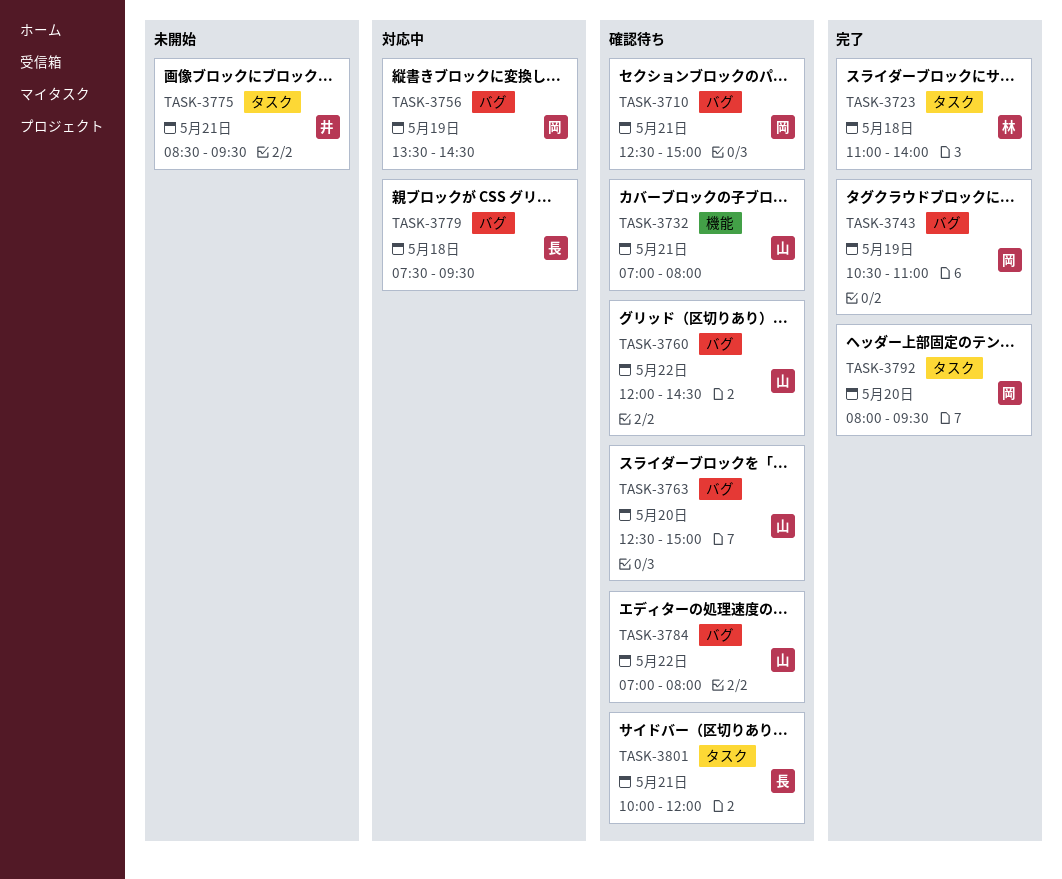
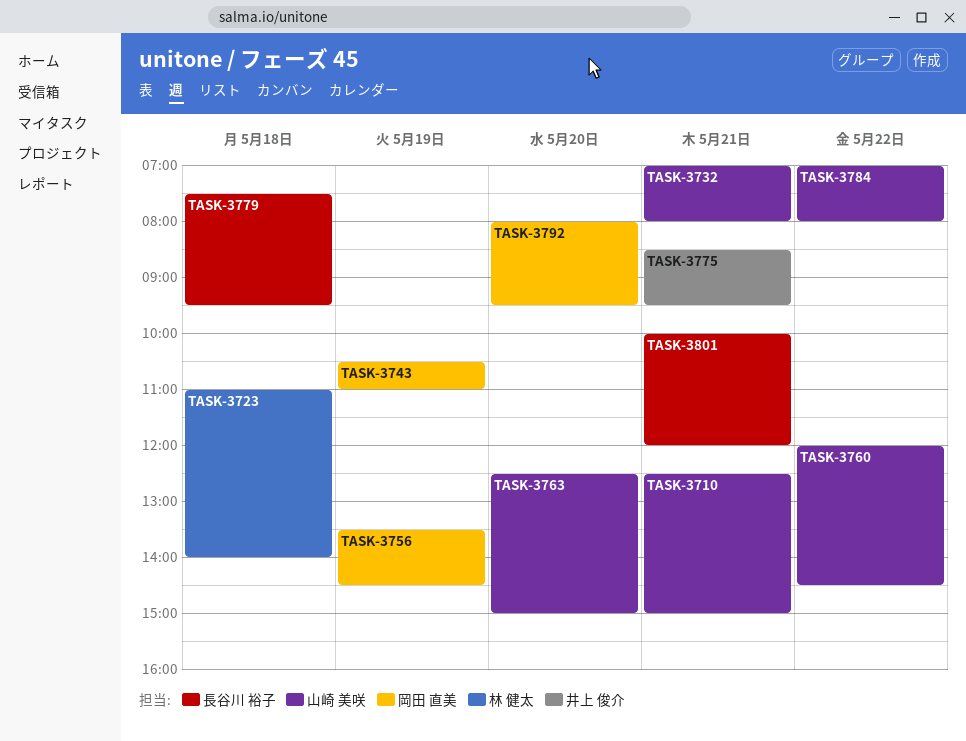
TASK-3710, owner: 岡田 直美 -> 山崎 美咲

